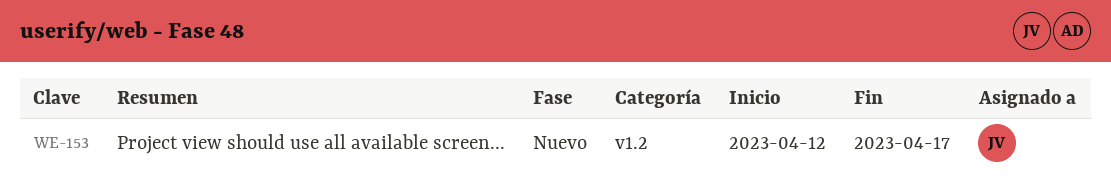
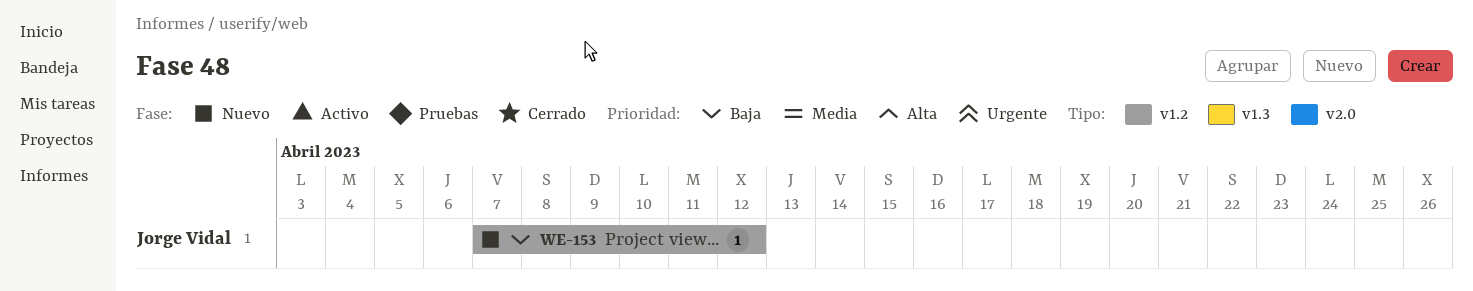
WE-153, start: Apr 12 -> Apr 7
WE-153, due: Apr 17 -> Apr 12

